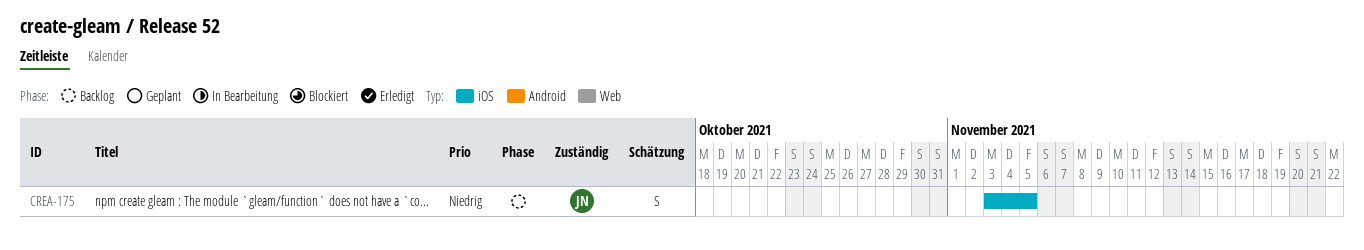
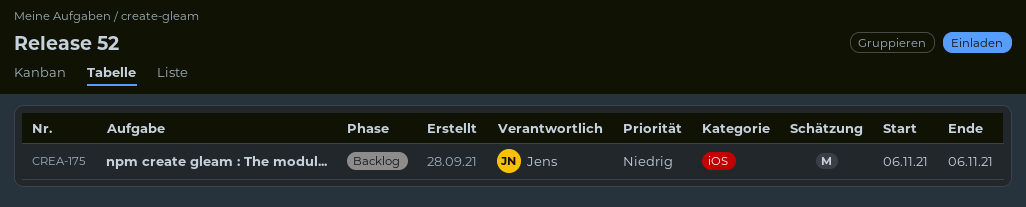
CREA-175, estimate: S -> M
CREA-175, start: Nov 3 -> Nov 6
CREA-175, due: Nov 5 -> Nov 6

